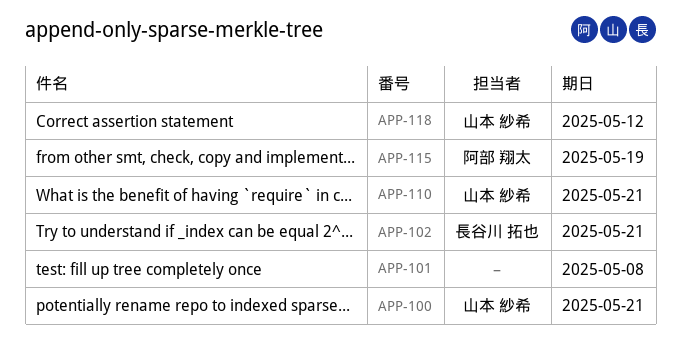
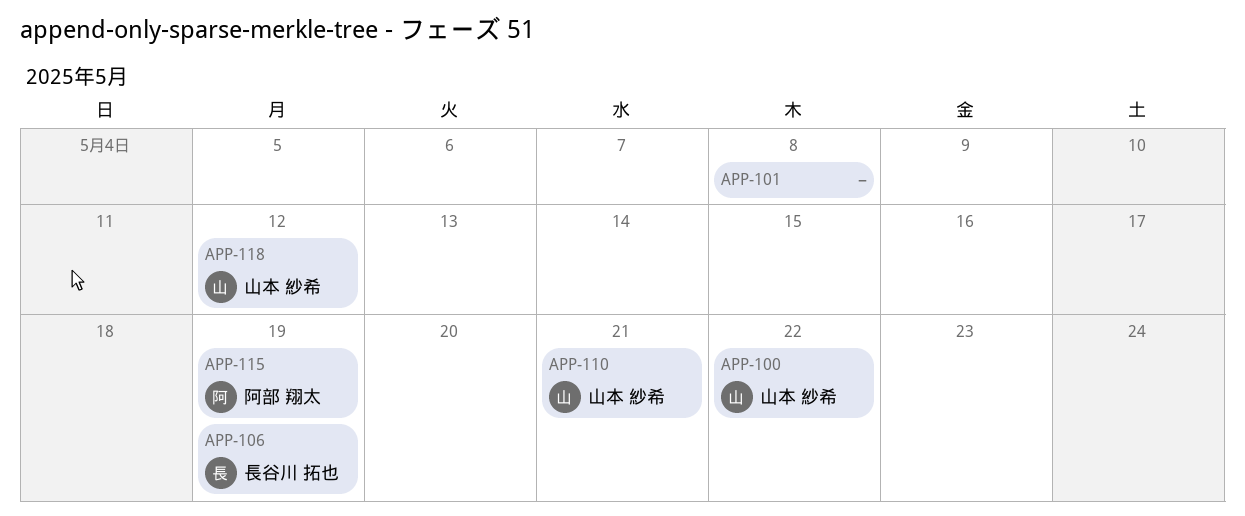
APP-100, due: May 21 -> May 22
APP-102: present -> none
APP-106: none -> present

